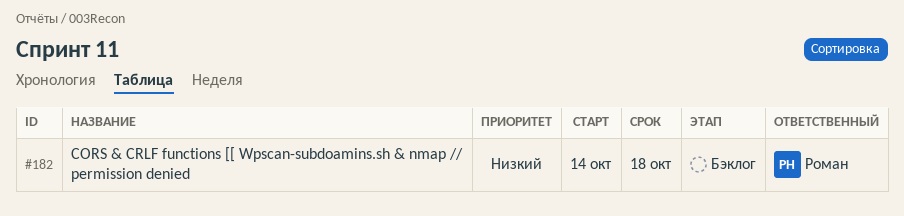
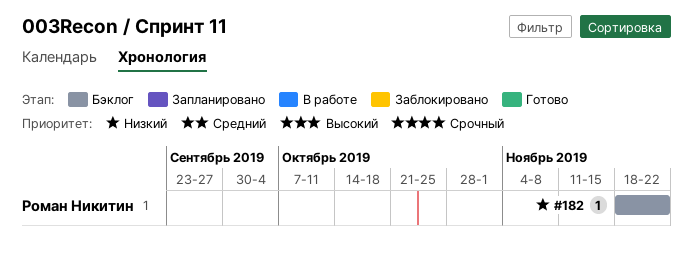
#182, start: Oct 14 -> Nov 18
#182, due: Oct 18 -> Nov 22

